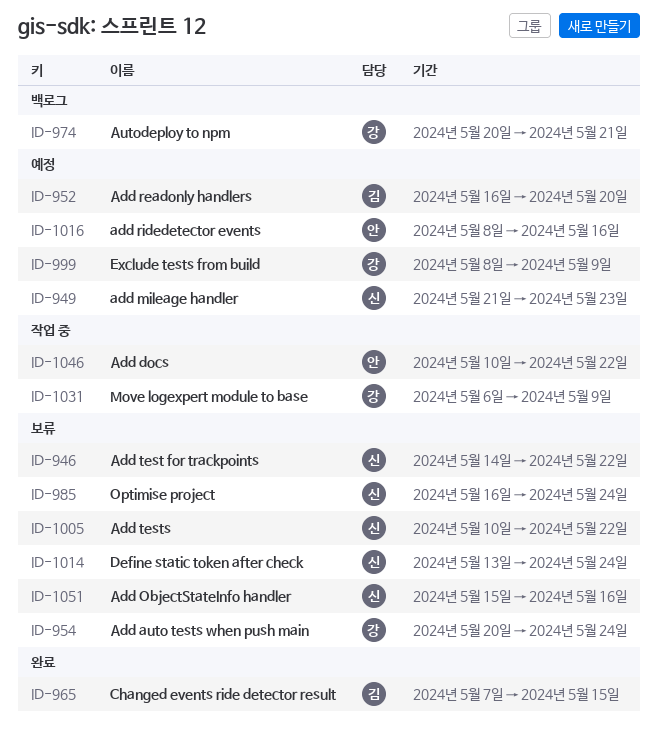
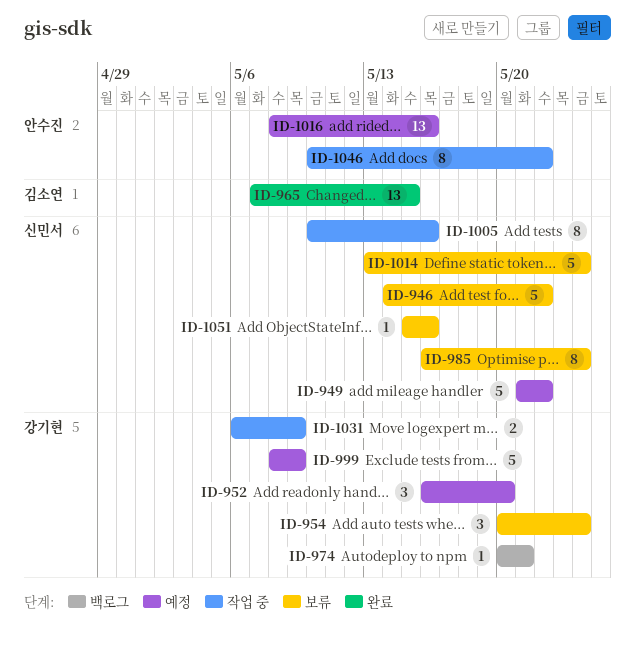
ID-949, due: May 23 -> May 22
ID-952, owner: 김소연 -> 강기현
ID-1005, status: 보류 -> 작업 중
ID-1005, due: May 22 -> May 16

